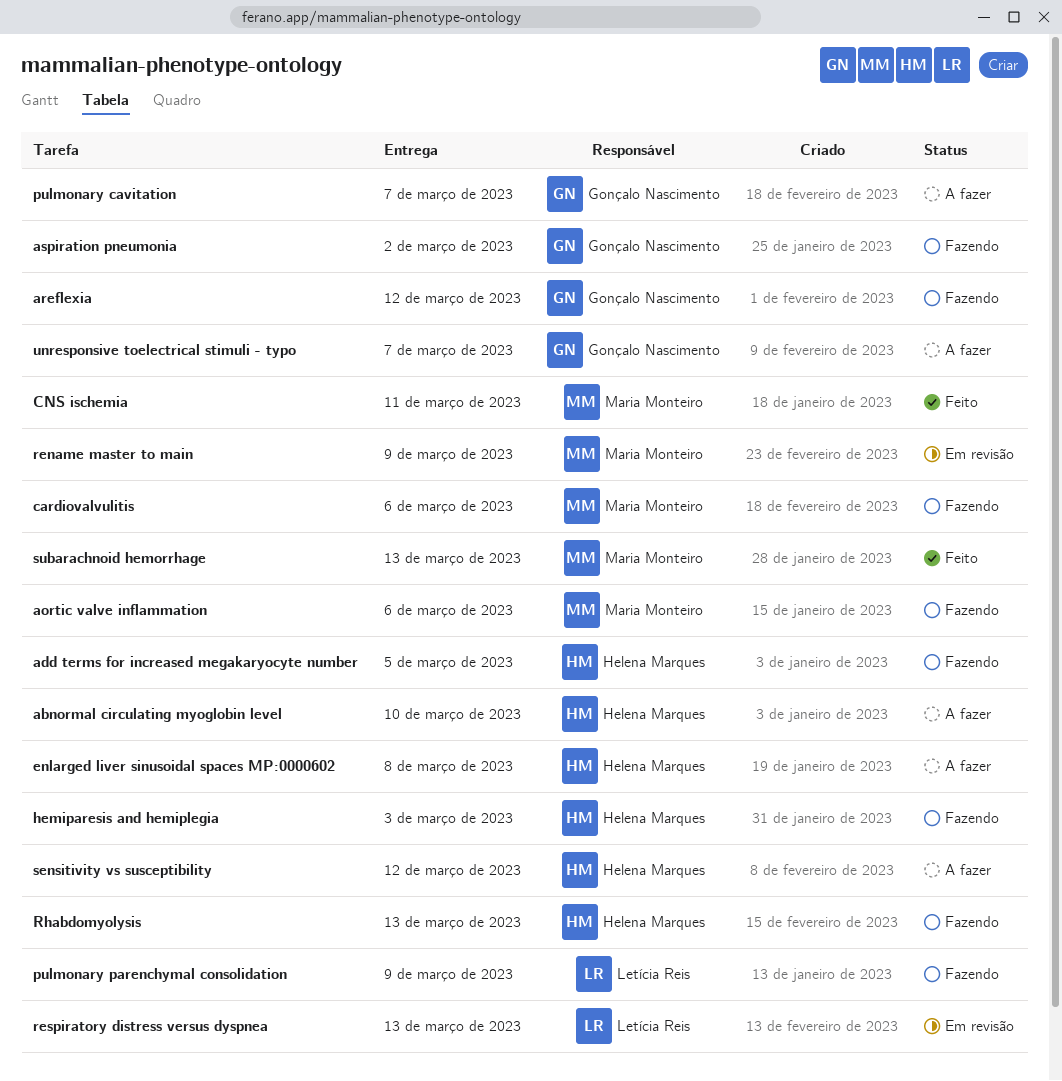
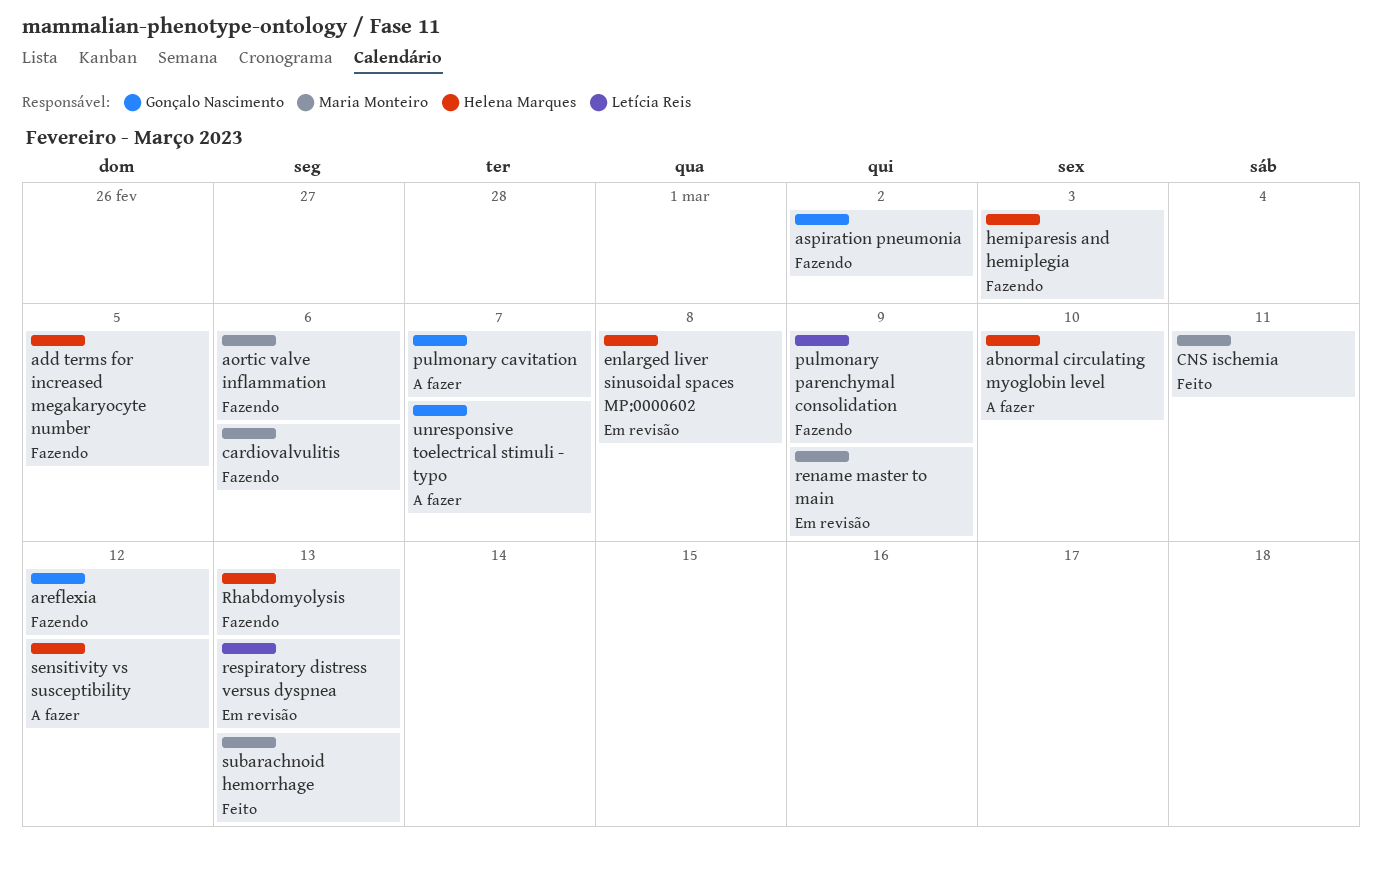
enlarged liver sinusoidal spaces MP:0000602, status: A fazer -> Em revisão

